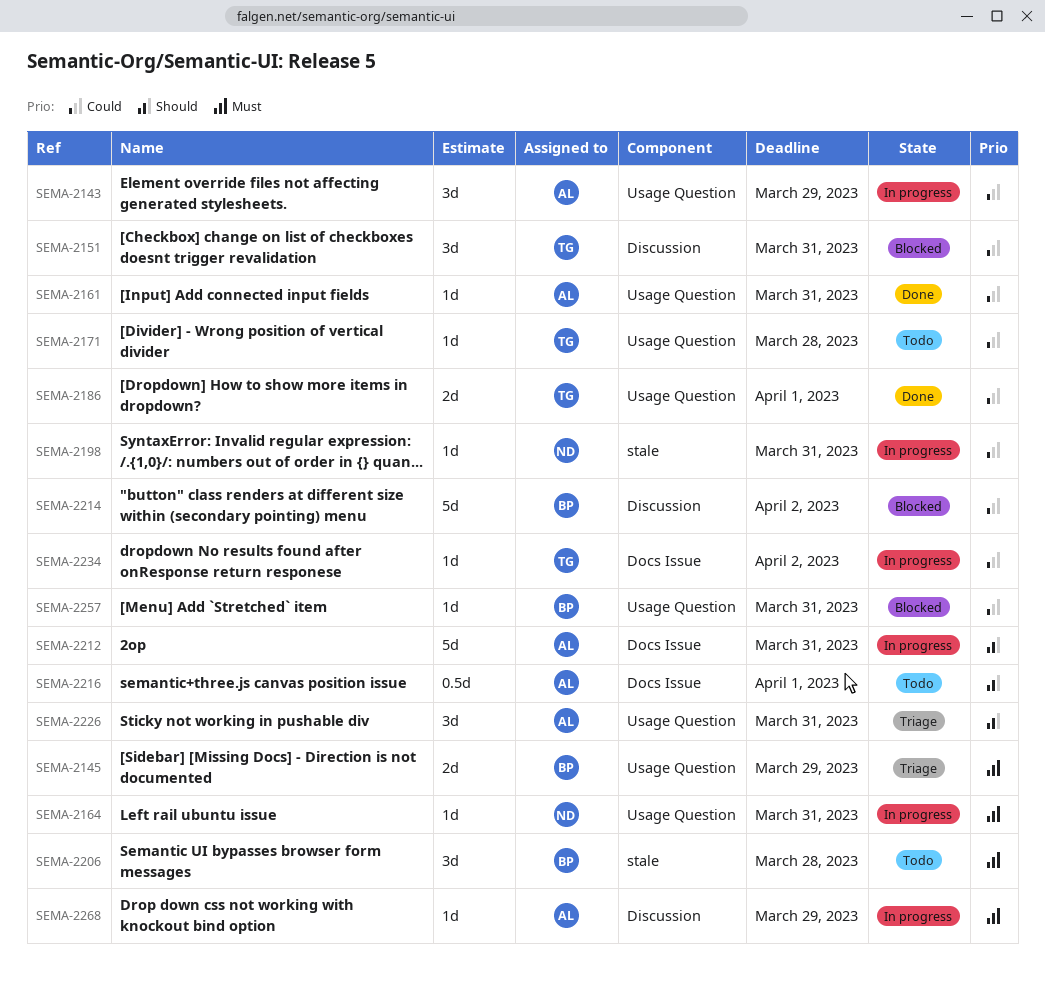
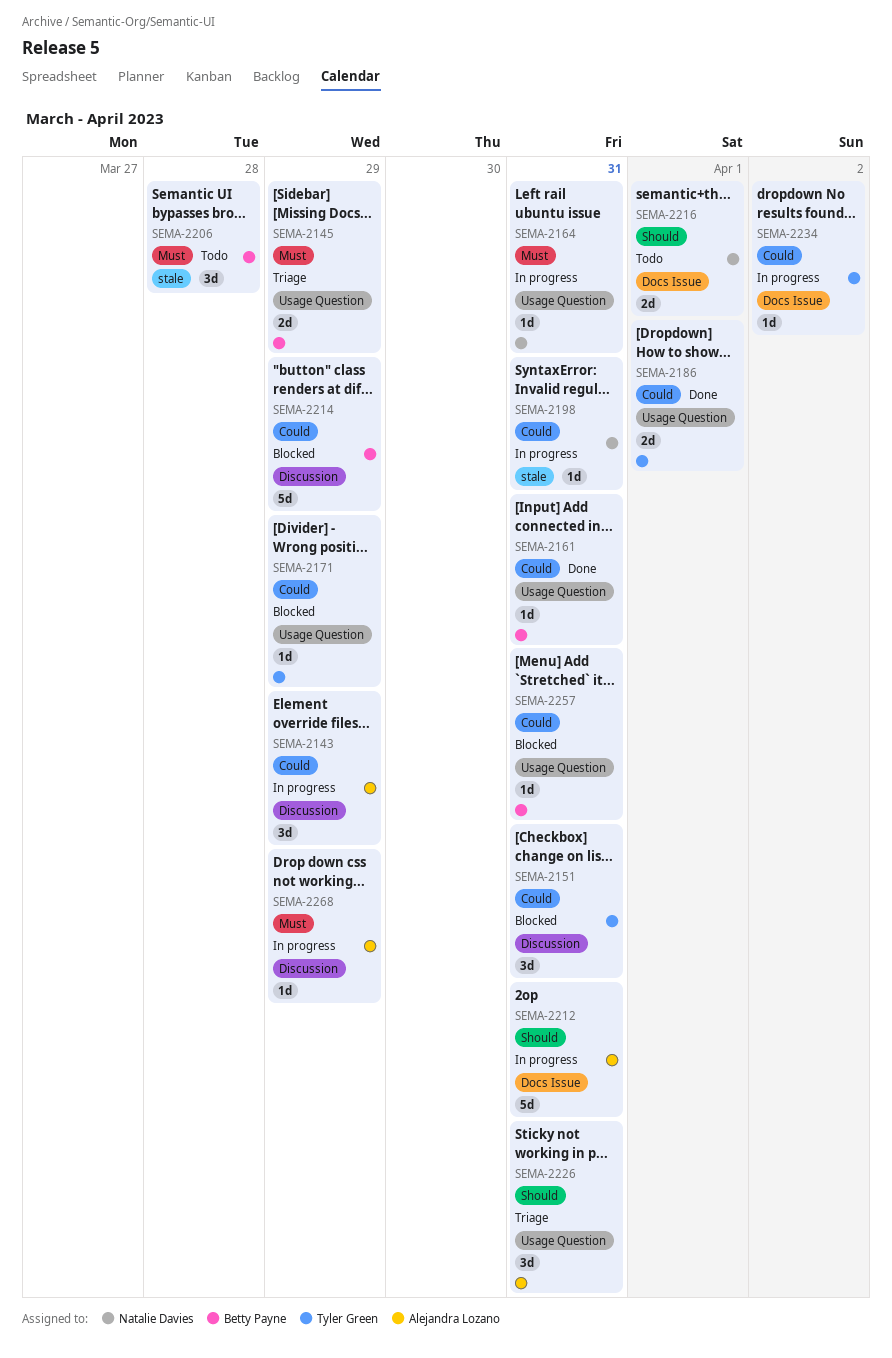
SEMA-2143, label: Usage Question -> Discussion
SEMA-2161, owner: Alejandra Lozano -> Betty Payne
SEMA-2171, status: Todo -> Blocked
SEMA-2171, due: Mar 28 -> Mar 29
SEMA-2214, due: Apr 2 -> Mar 29
SEMA-2216, owner: Alejandra Lozano -> Natalie Davies
SEMA-2216, estimate: 0.5d -> 2d

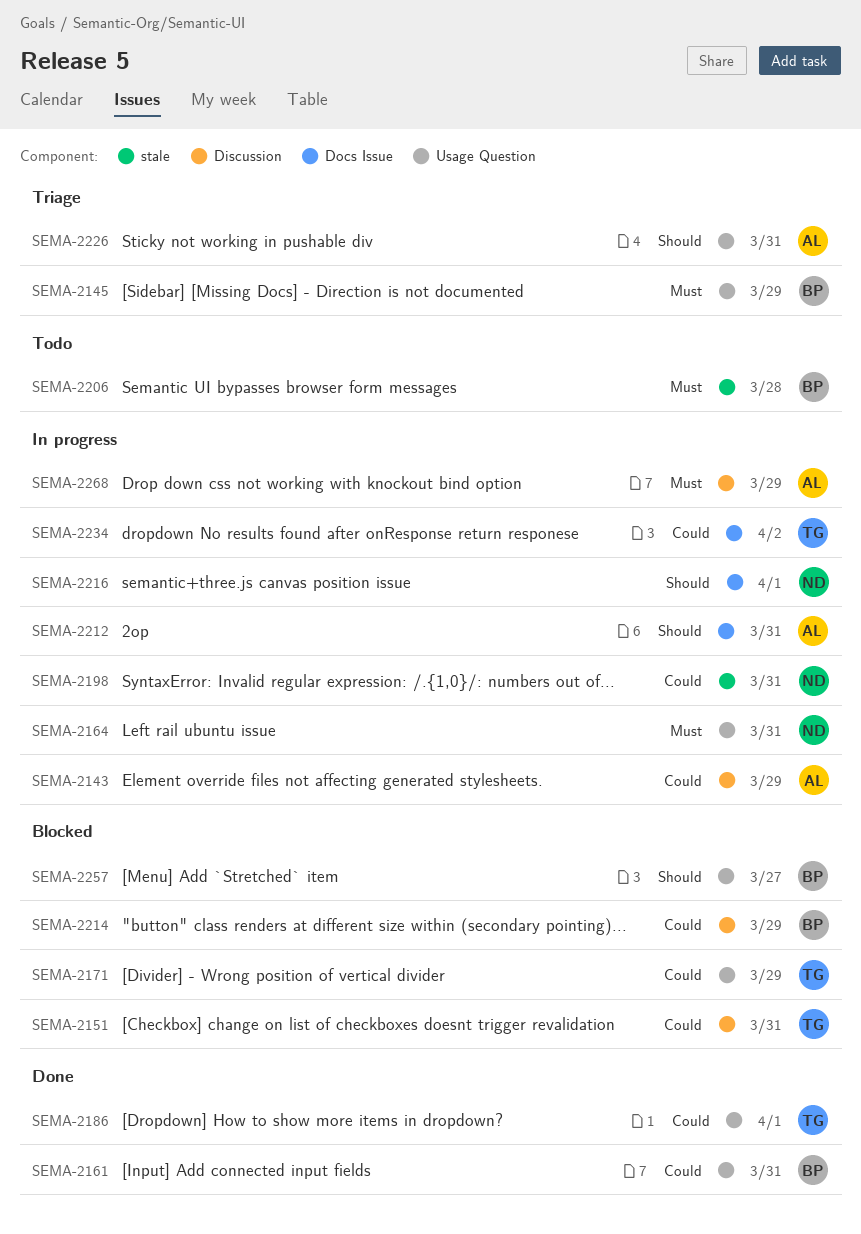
SEMA-2216, status: Todo -> In progress
SEMA-2257, priority: Could -> Should
SEMA-2257, due: Mar 31 -> Mar 27

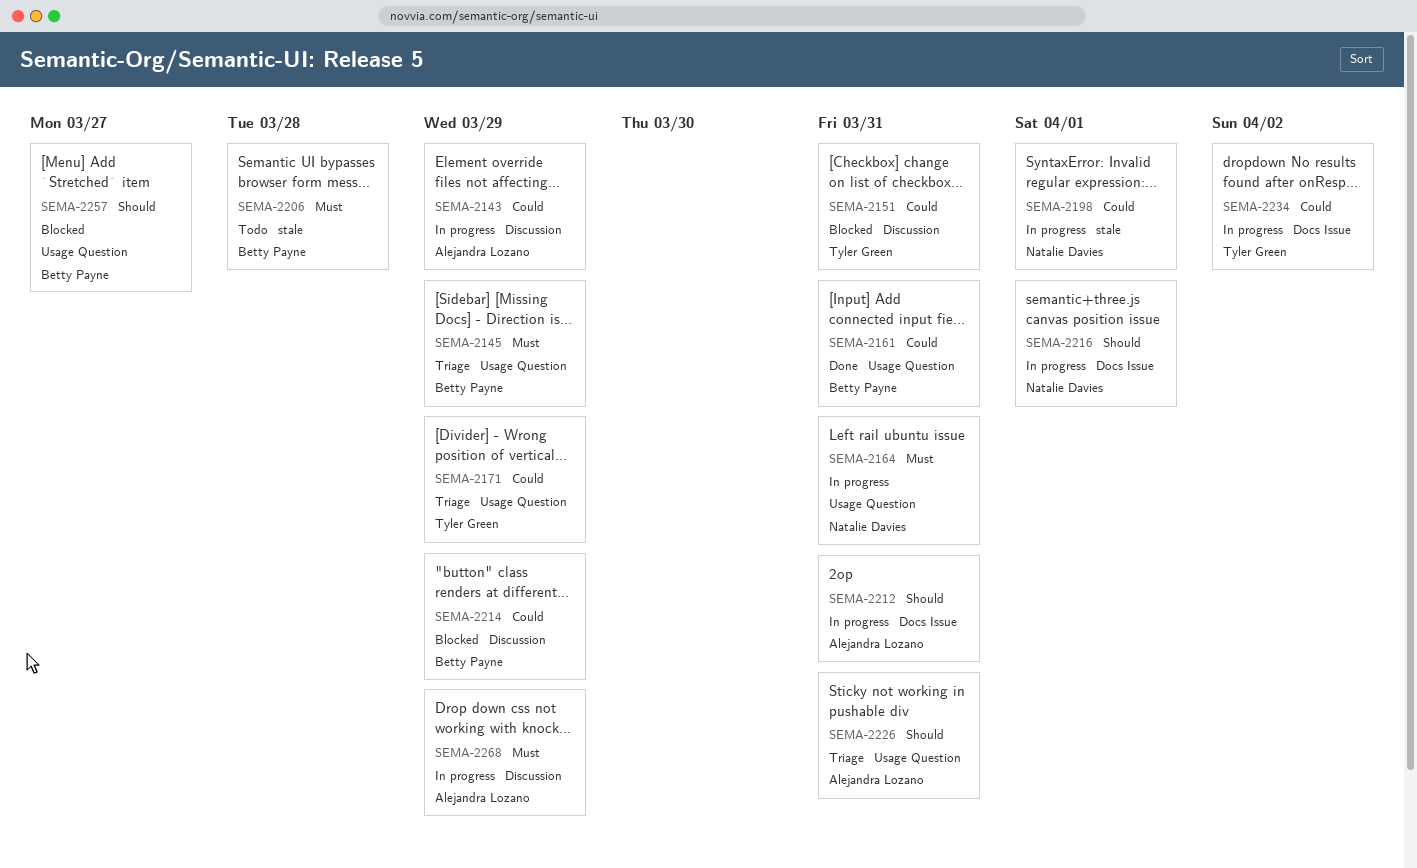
SEMA-2171, status: Blocked -> Triage
SEMA-2186: present -> none
SEMA-2198, due: Mar 31 -> Apr 1

